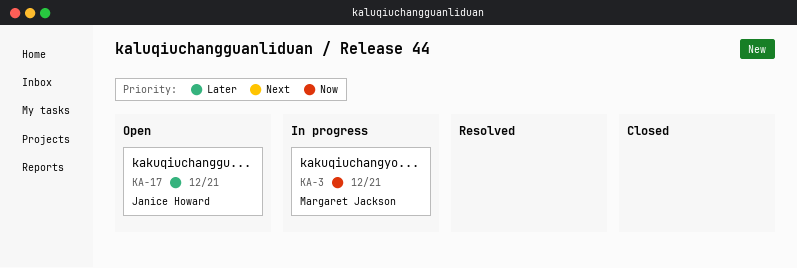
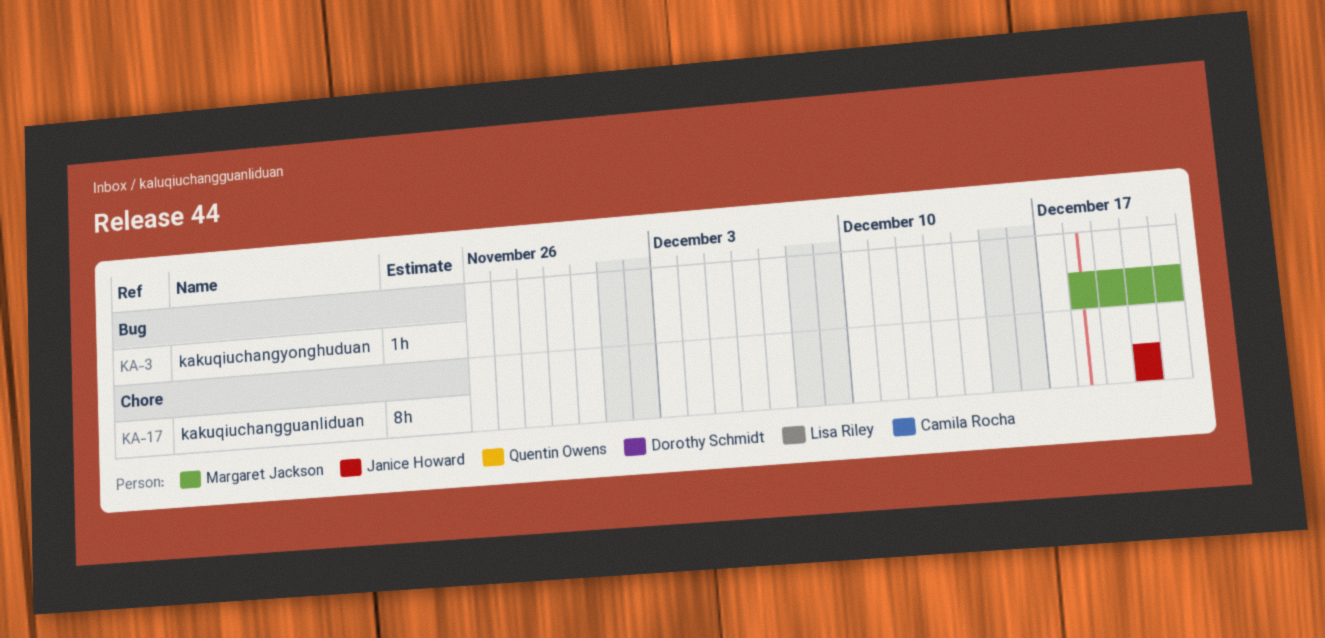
KA-17, due: Dec 21 -> Dec 20

